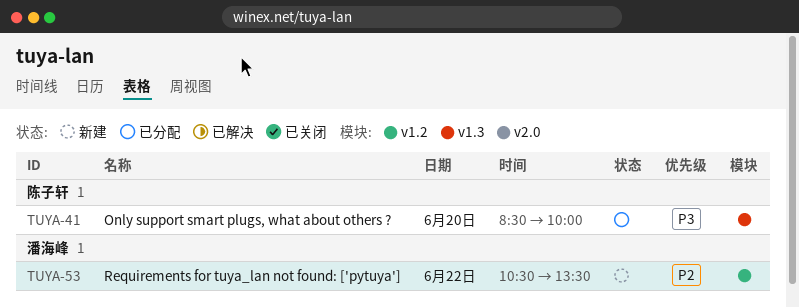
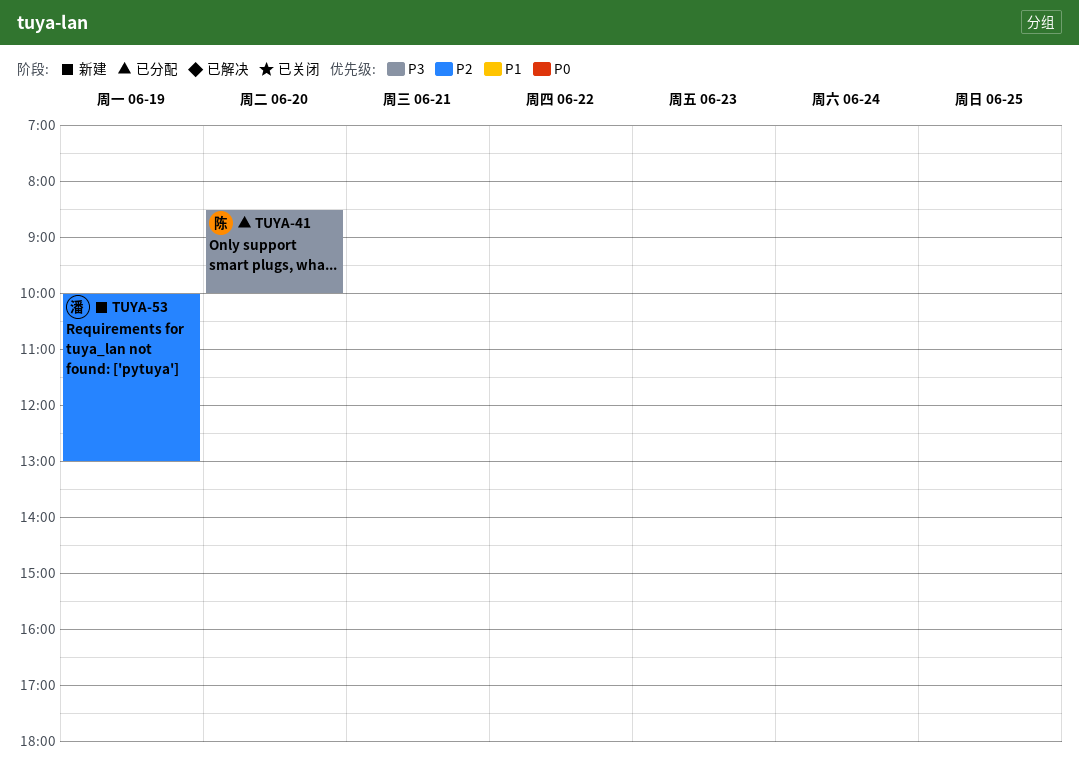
TUYA-53, day: Jun 22 -> Jun 19
TUYA-53, begins: 10:30 -> 10:00
TUYA-53, ends: 13:30 -> 13:00

